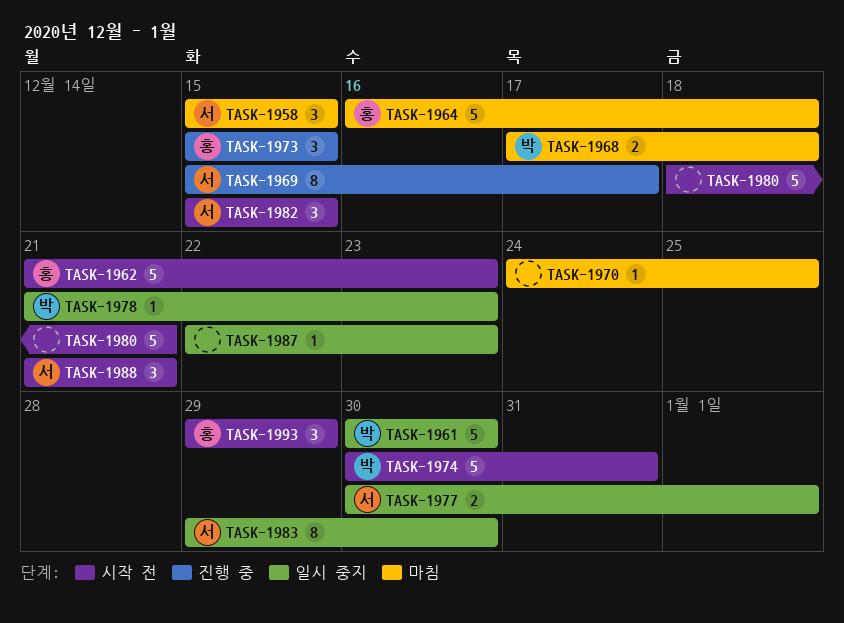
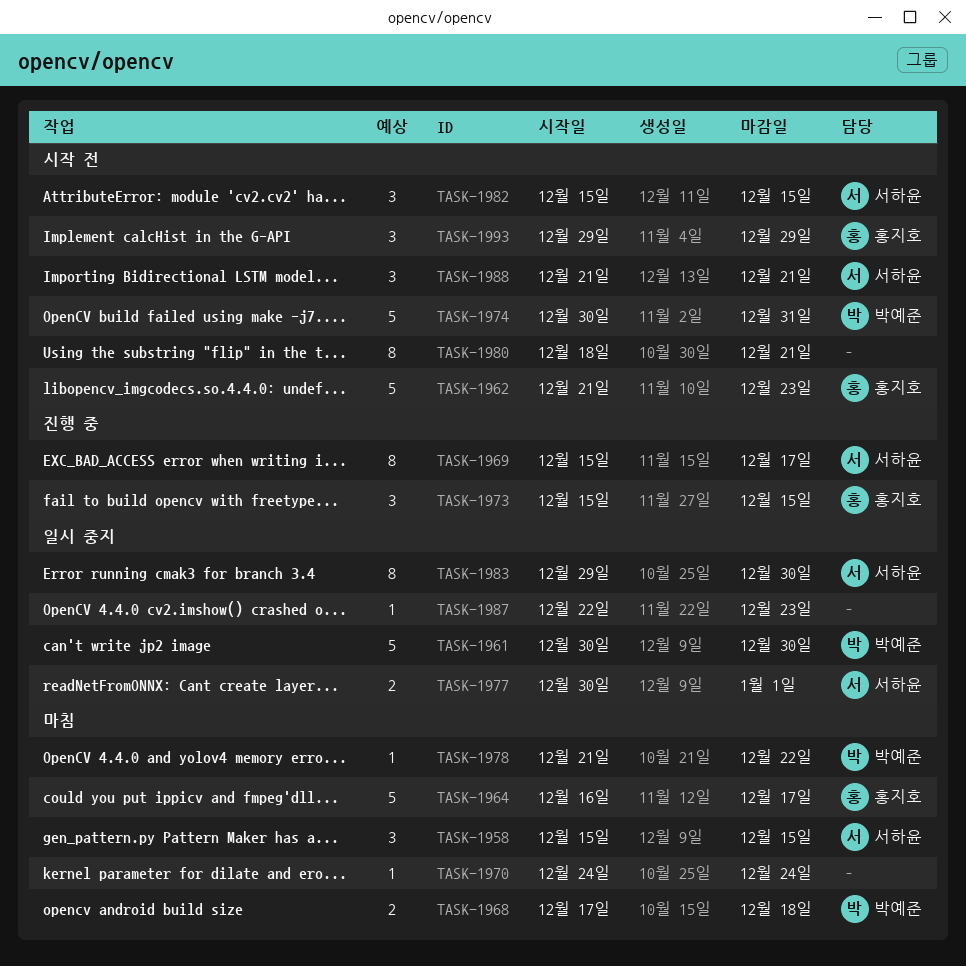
TASK-1964, due: Dec 18 -> Dec 17
TASK-1970, due: Dec 25 -> Dec 24
TASK-1978, status: 일시 중지 -> 마침
TASK-1978, due: Dec 23 -> Dec 22
TASK-1980, estimate: 5 -> 8

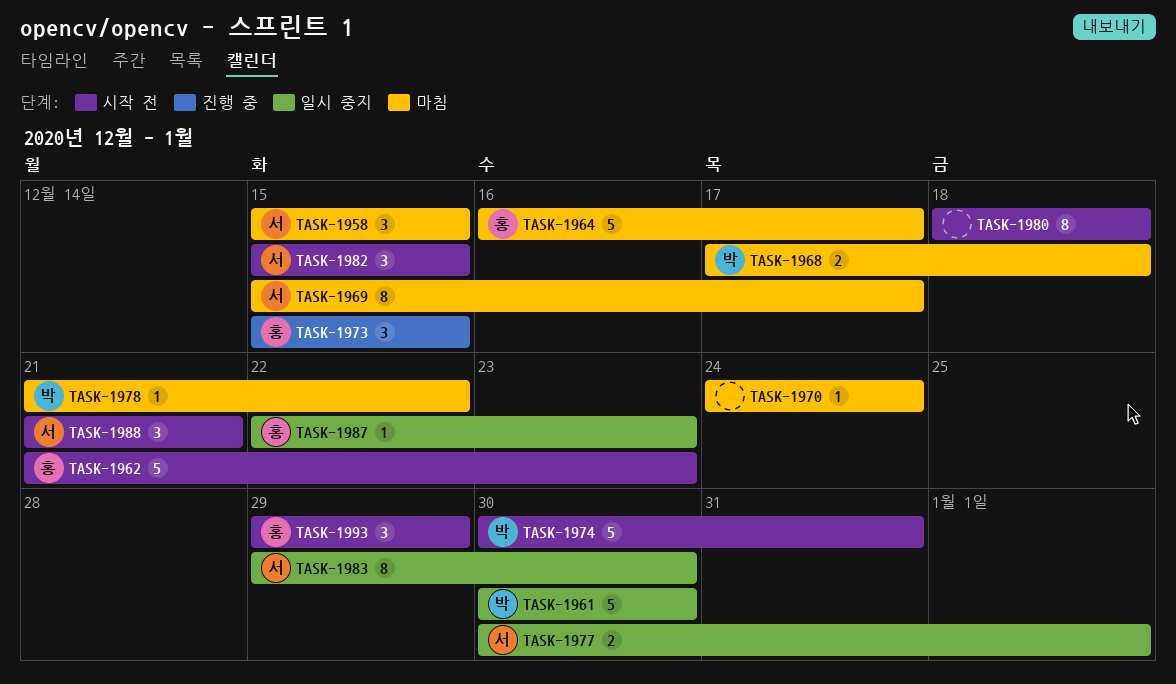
TASK-1969, status: 진행 중 -> 마침
TASK-1980, due: Dec 21 -> Dec 18
TASK-1987, owner: none -> 홍지호

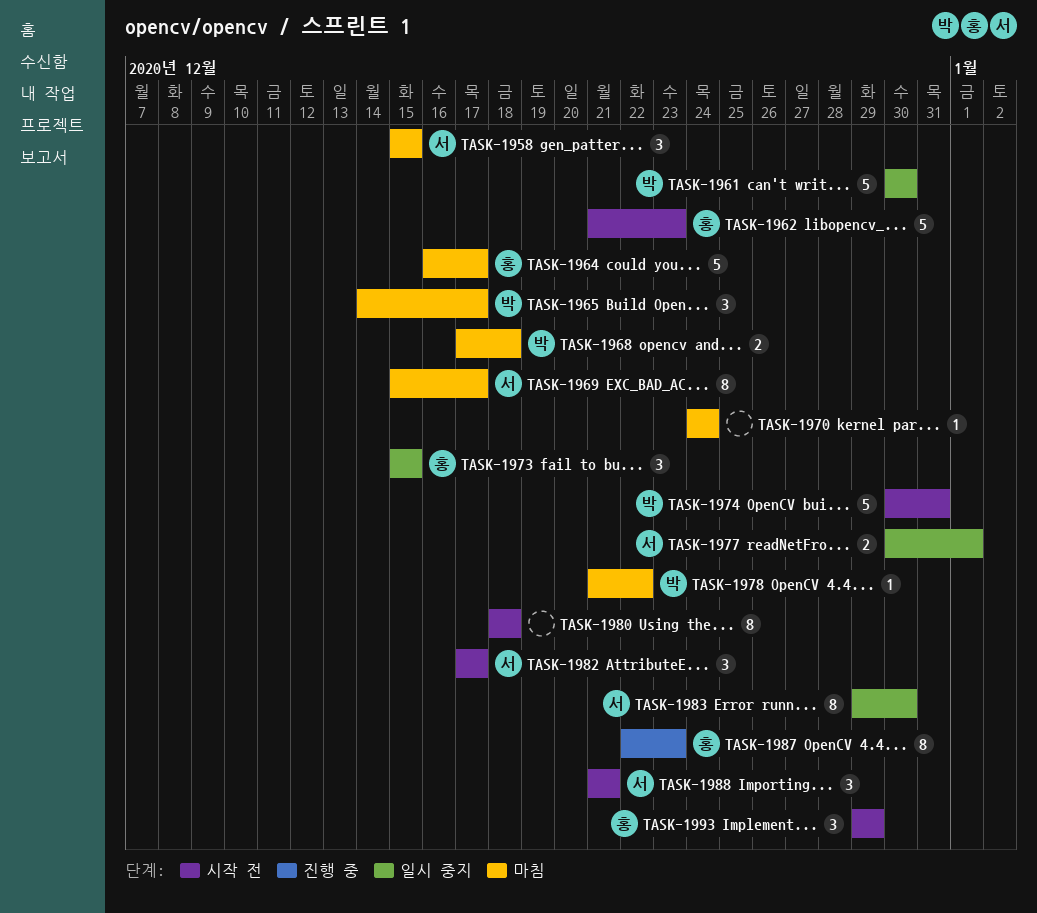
TASK-1965: none -> present
TASK-1973, status: 진행 중 -> 일시 중지
TASK-1982, start: Dec 15 -> Dec 17
TASK-1982, due: Dec 15 -> Dec 17
TASK-1987, status: 일시 중지 -> 진행 중
TASK-1987, estimate: 1 -> 8

